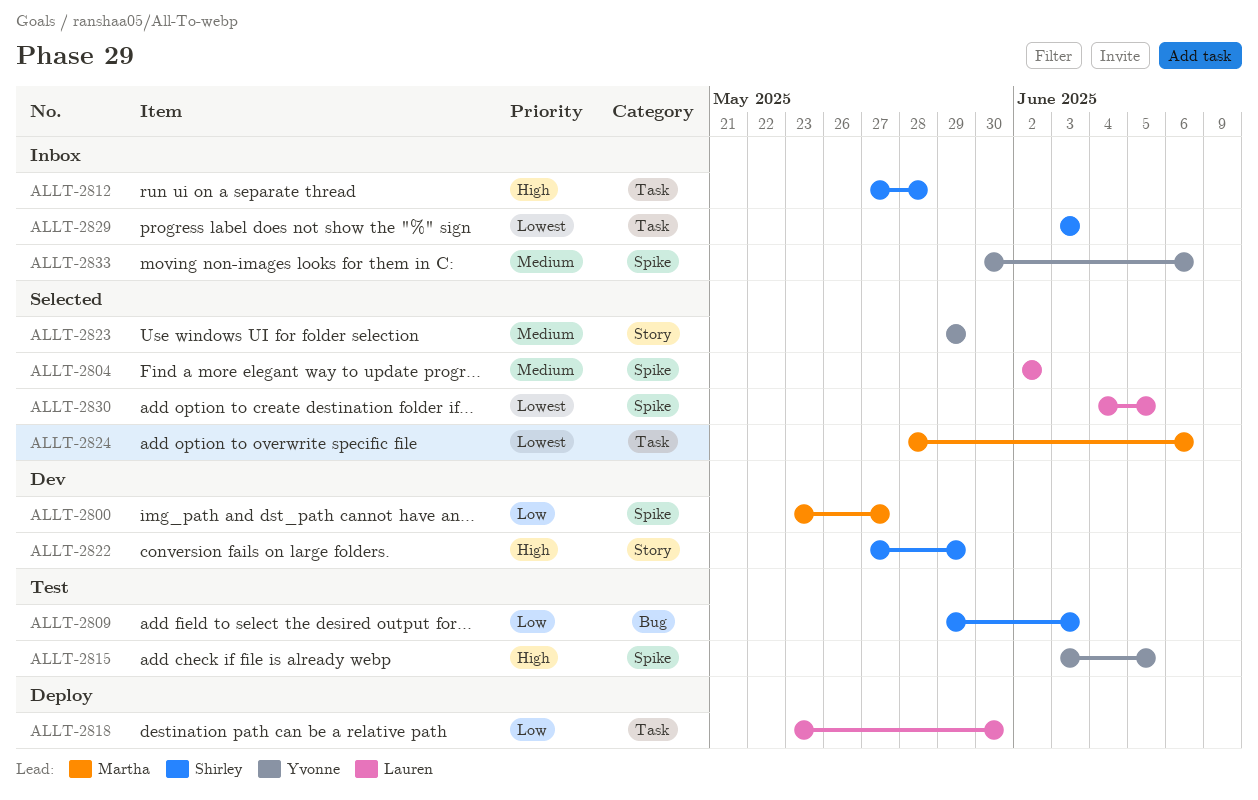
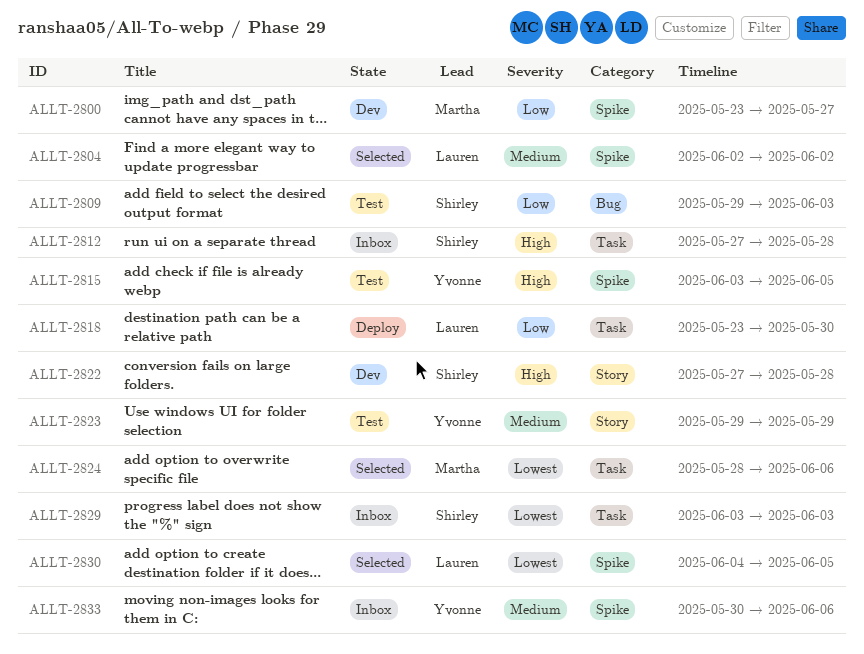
ALLT-2822, due: May 29 -> May 28
ALLT-2823, status: Selected -> Test

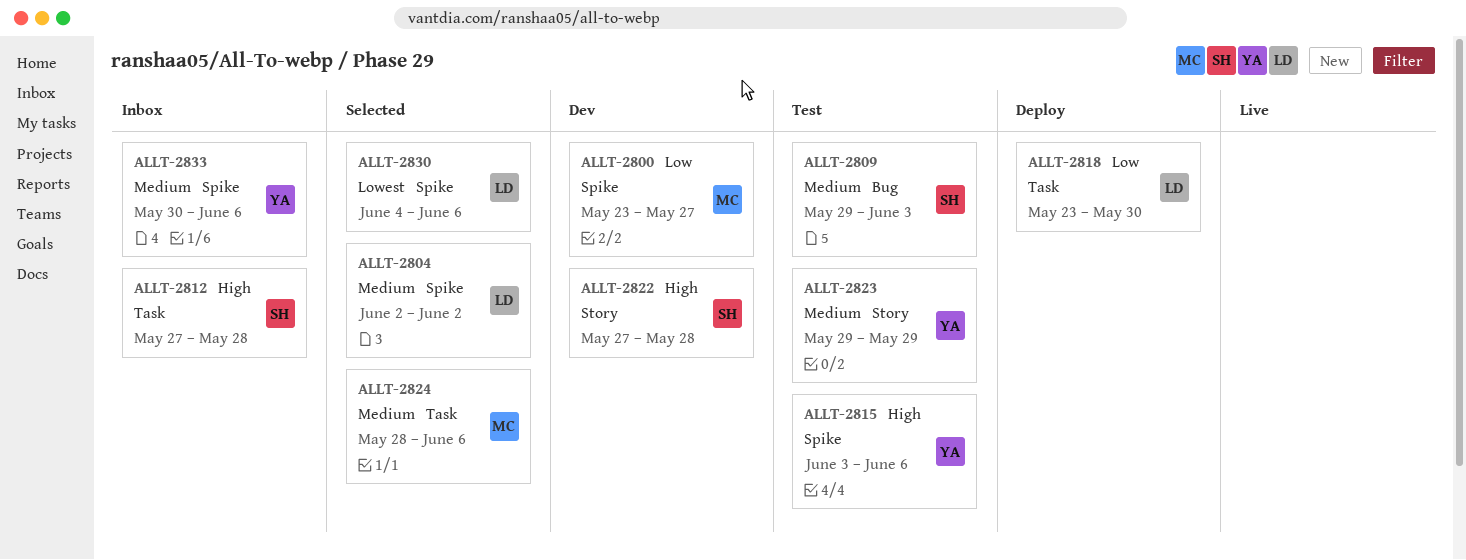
ALLT-2809, priority: Low -> Medium
ALLT-2815, due: Jun 5 -> Jun 6
ALLT-2824, priority: Lowest -> Medium
ALLT-2829: present -> none
ALLT-2830, due: Jun 5 -> Jun 6

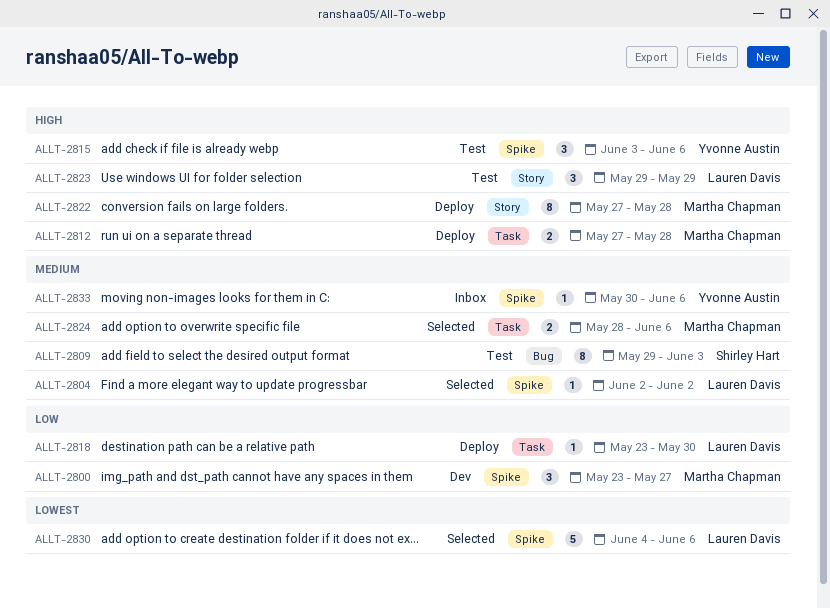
ALLT-2812, status: Inbox -> Deploy
ALLT-2812, owner: Shirley Hart -> Martha Chapman
ALLT-2822, status: Dev -> Deploy
ALLT-2822, owner: Shirley Hart -> Martha Chapman
ALLT-2823, owner: Yvonne Austin -> Lauren Davis
ALLT-2823, priority: Medium -> High

